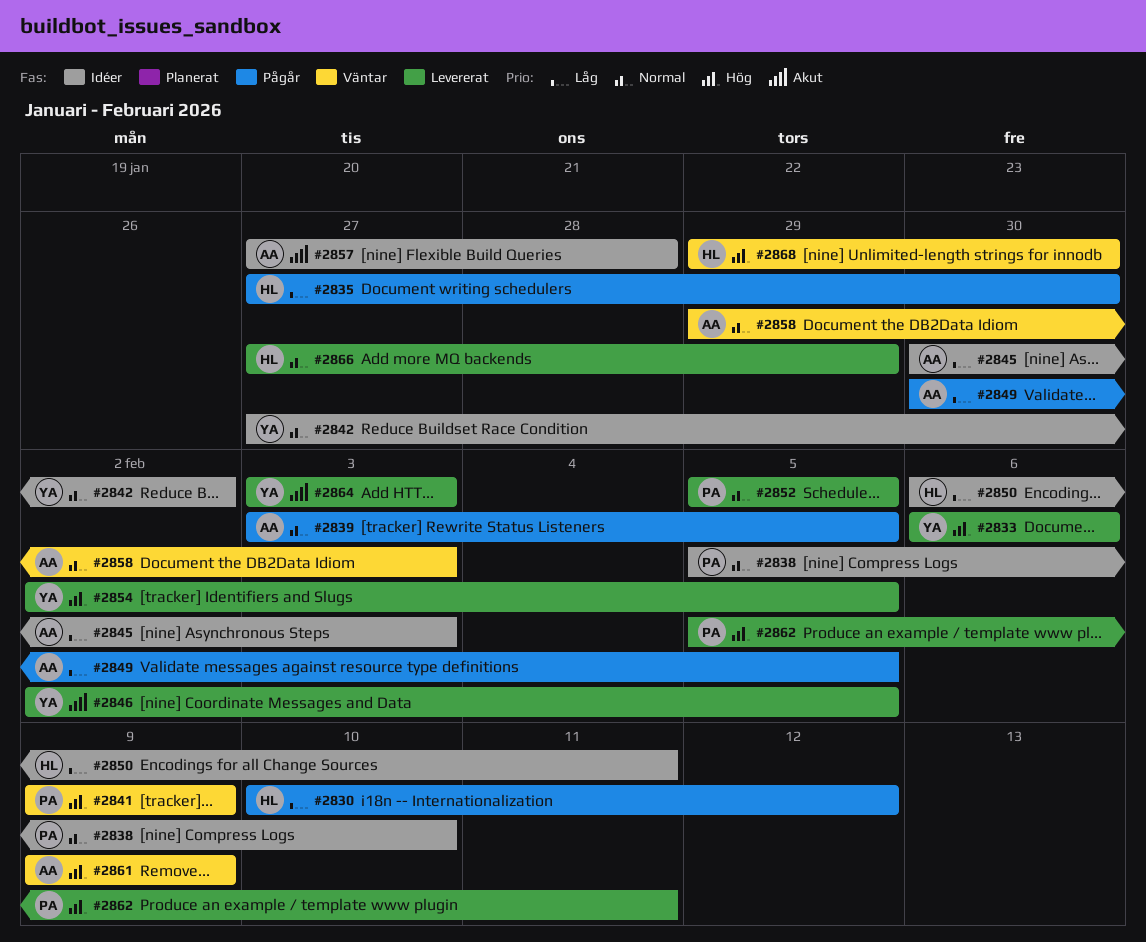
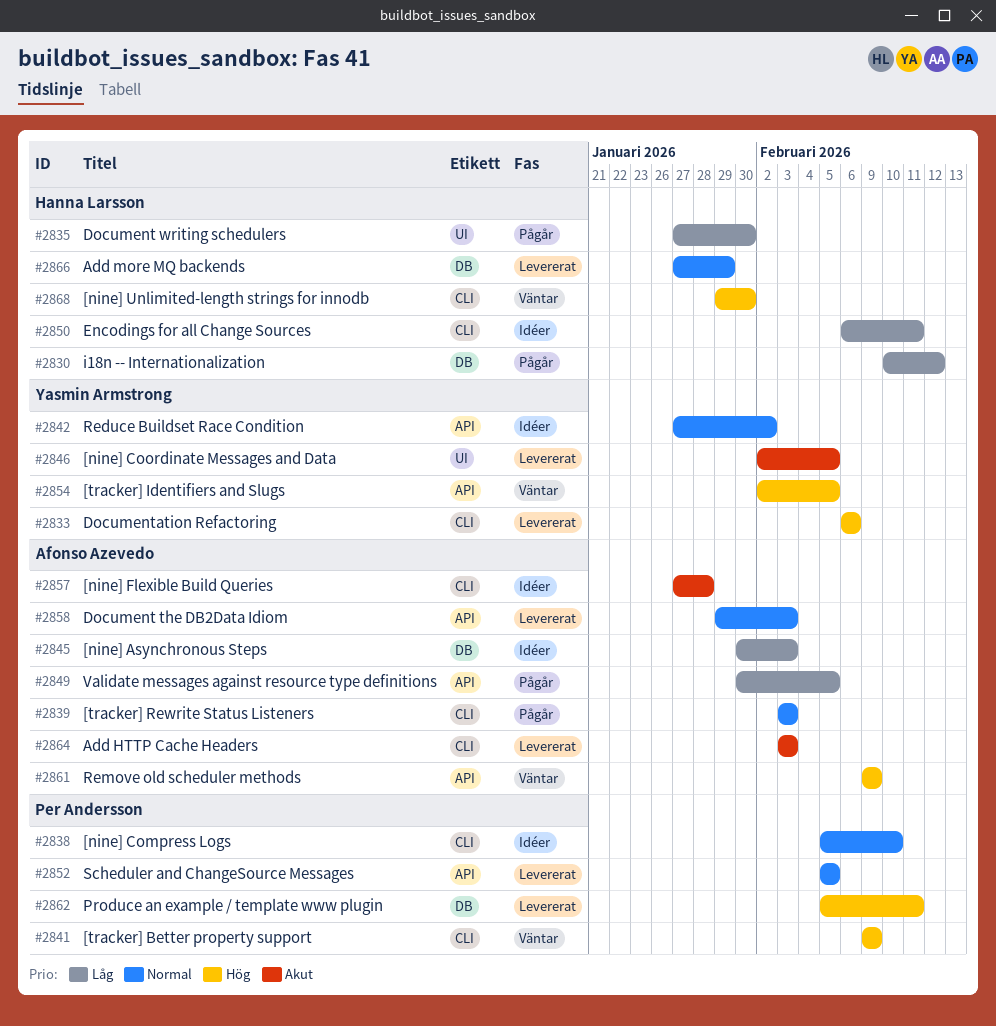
#2839, due: Feb 5 -> Feb 3
#2854, status: Levererat -> Väntar
#2858, status: Väntar -> Levererat
#2864, owner: Yasmin Armstrong -> Afonso Azevedo

